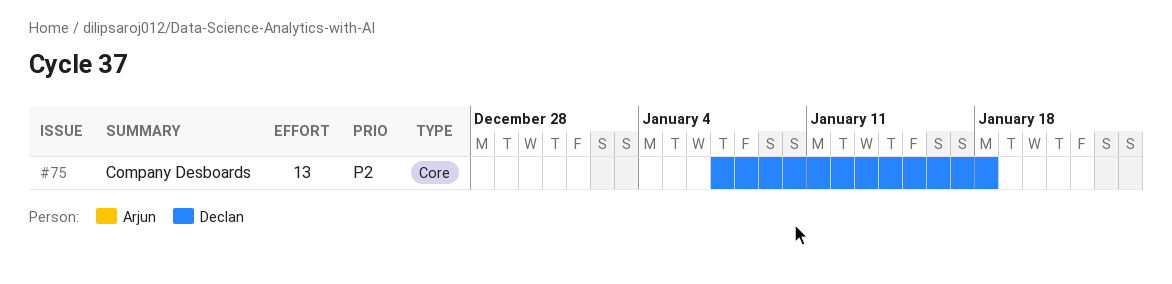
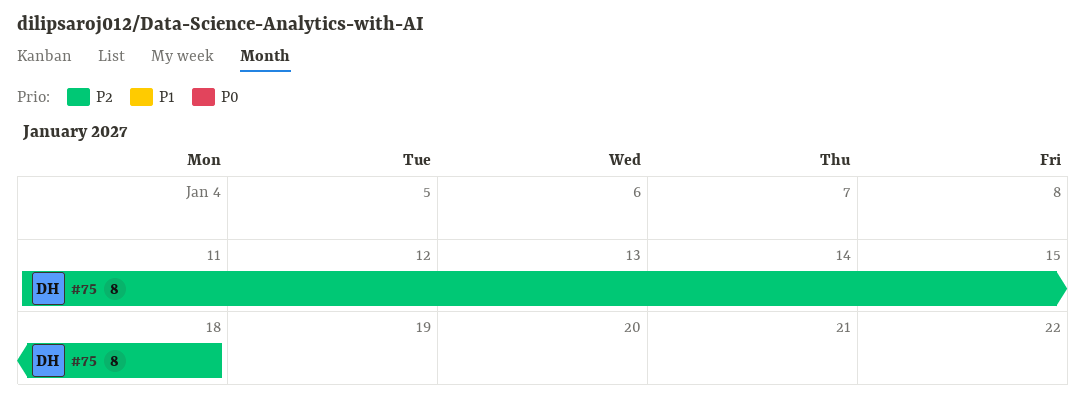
#75, estimate: 13 -> 8
#75, start: Jan 7 -> Jan 11

